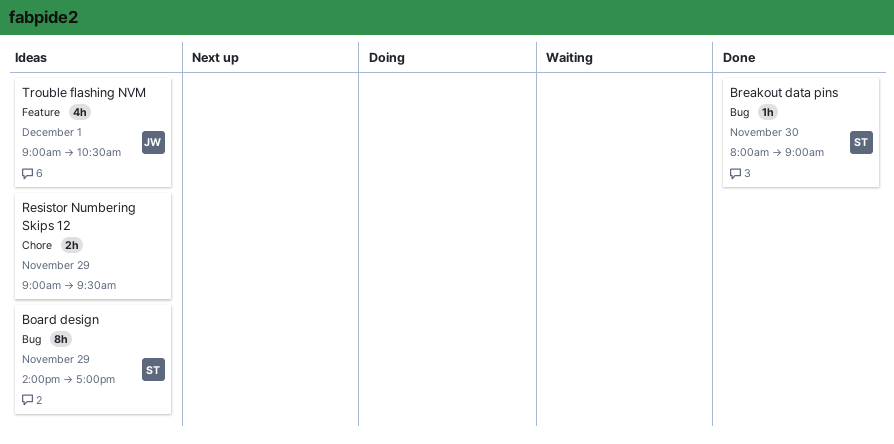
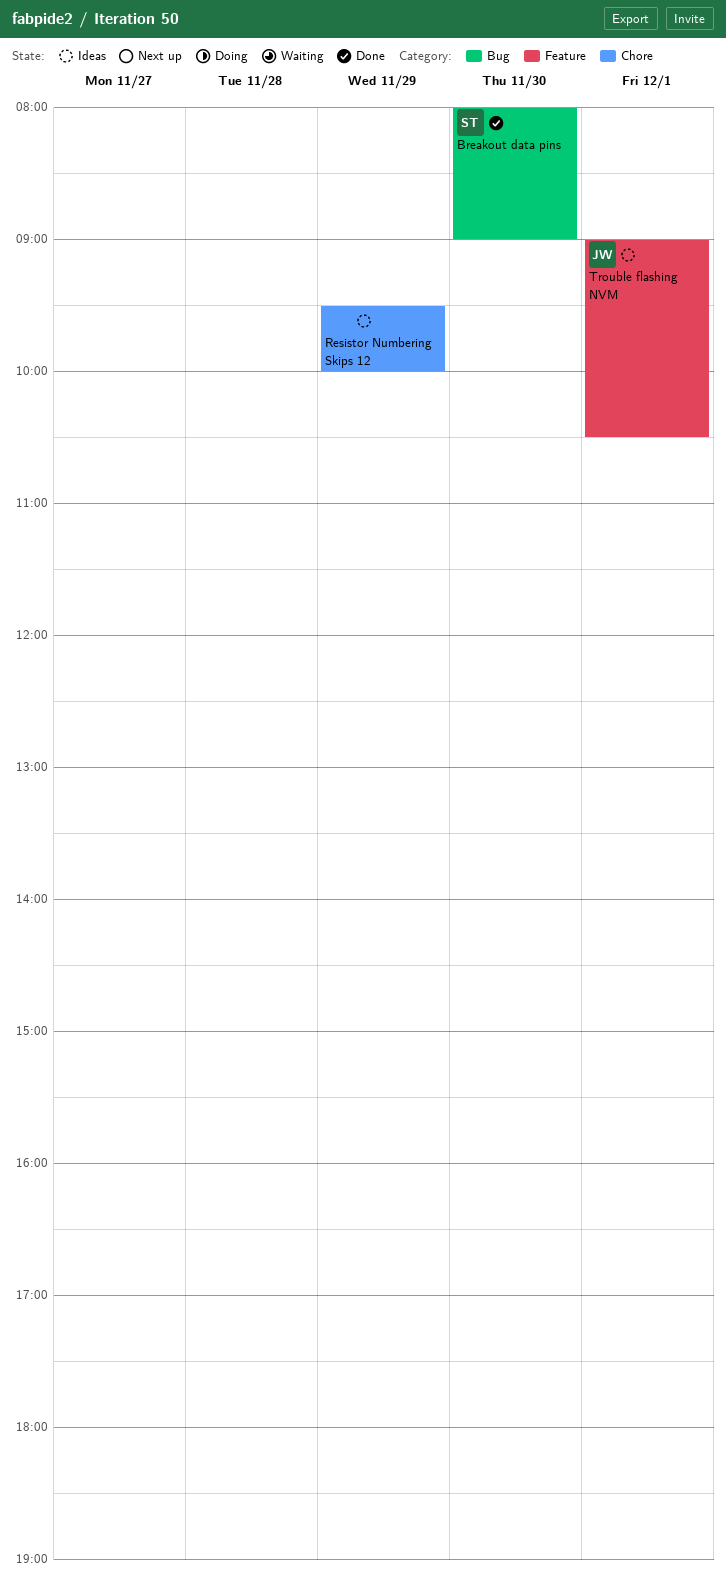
Board design: present -> none
Resistor Numbering Skips 12, begins: 09:00 -> 09:30
Resistor Numbering Skips 12, ends: 09:30 -> 10:00

